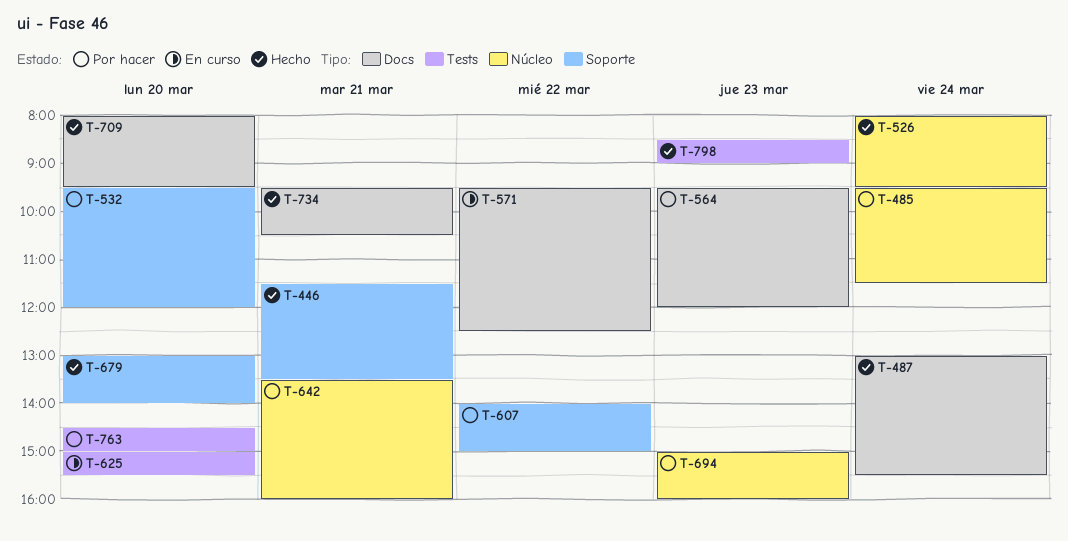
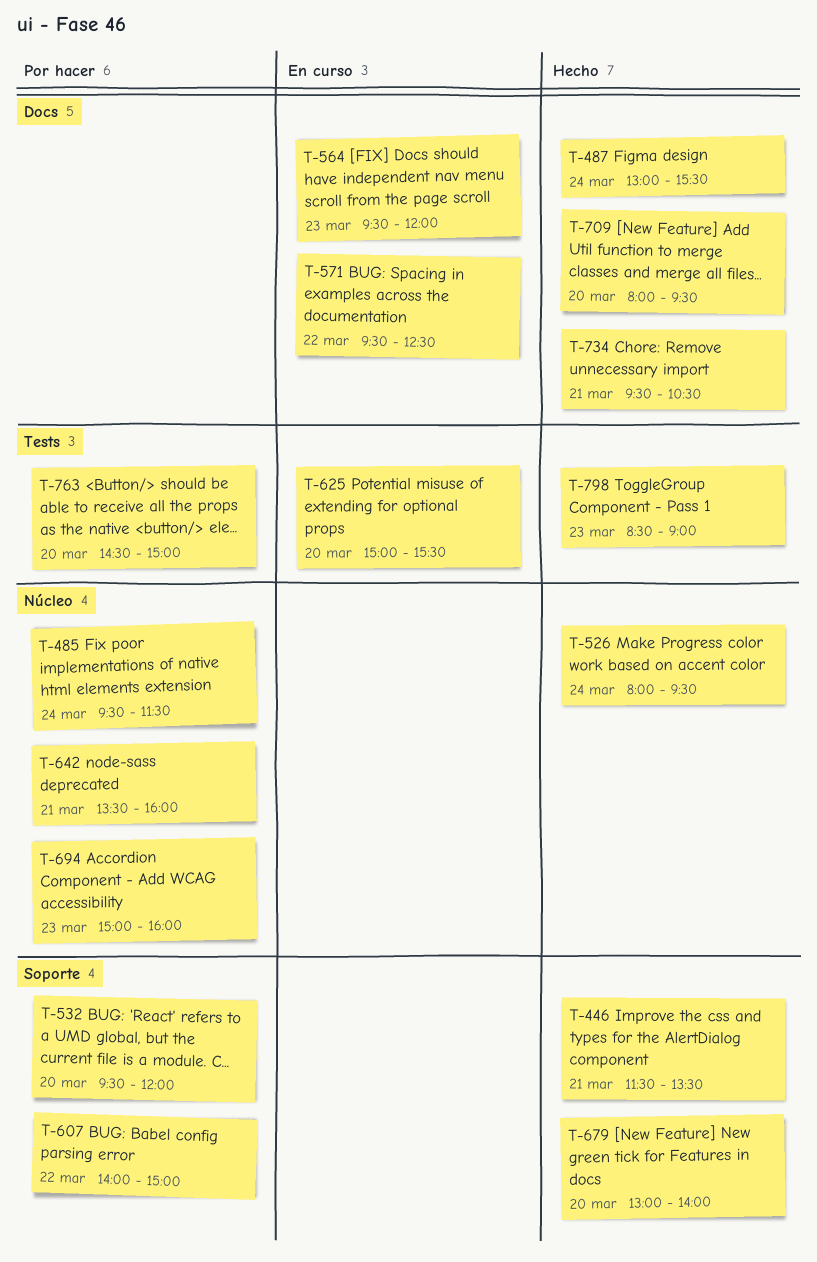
T-564, status: Por hacer -> En curso

